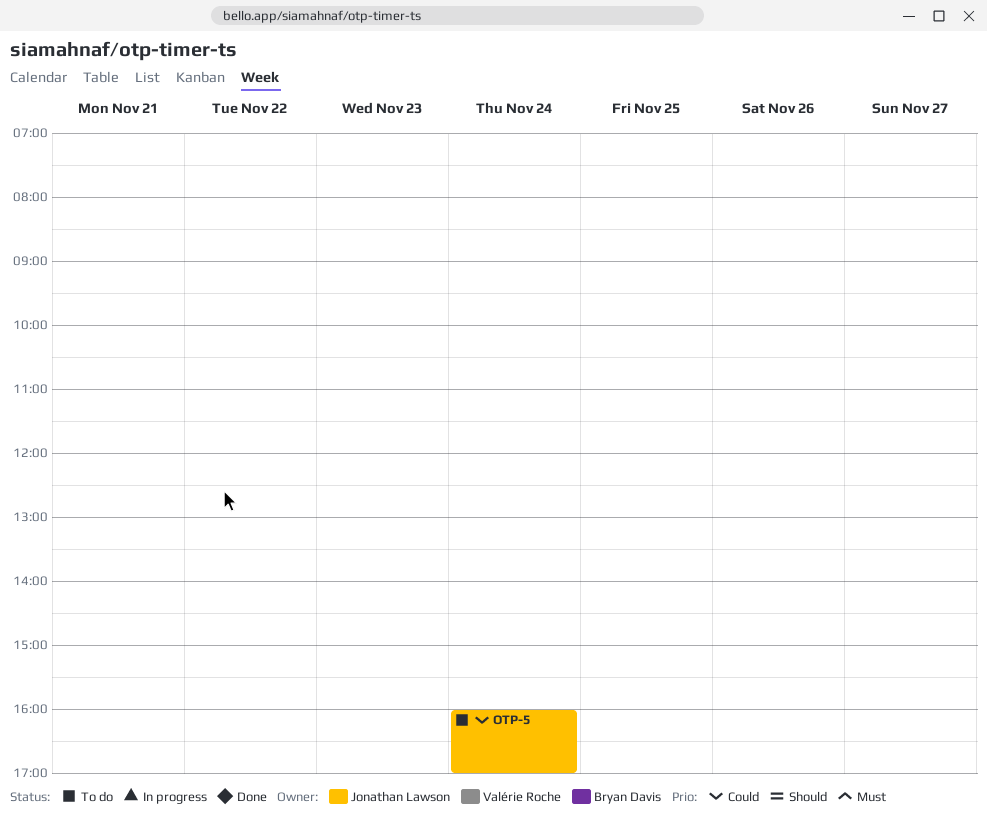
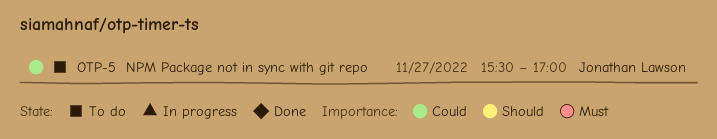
OTP-5, day: Nov 24 -> Nov 27
OTP-5, begins: 16:00 -> 15:30

